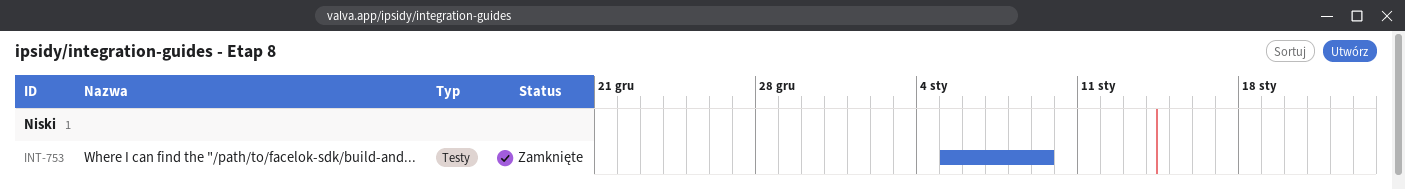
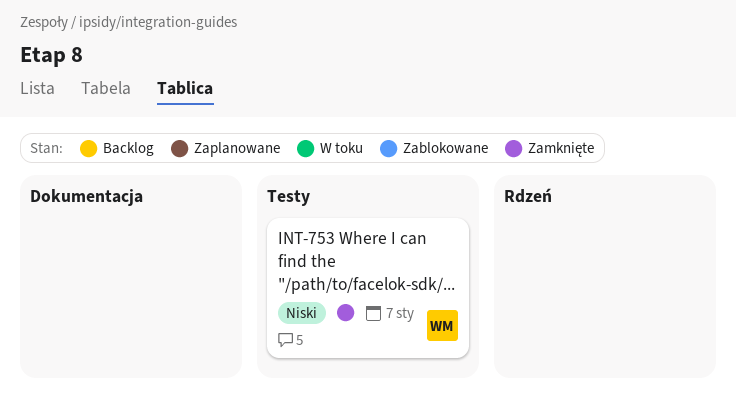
INT-753, due: Jan 9 -> Jan 7

